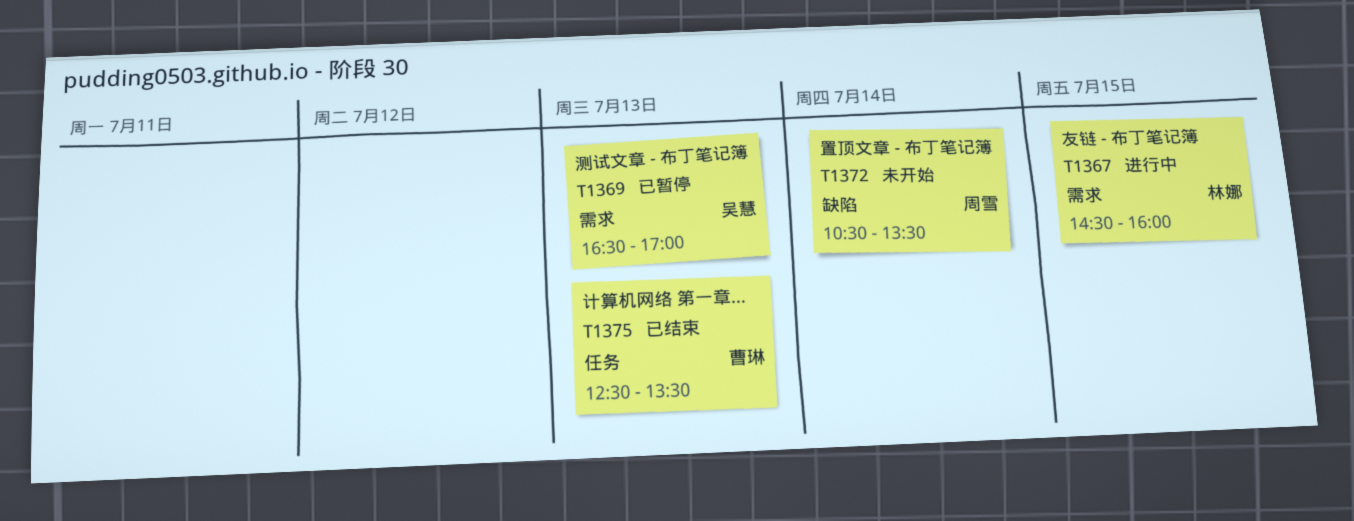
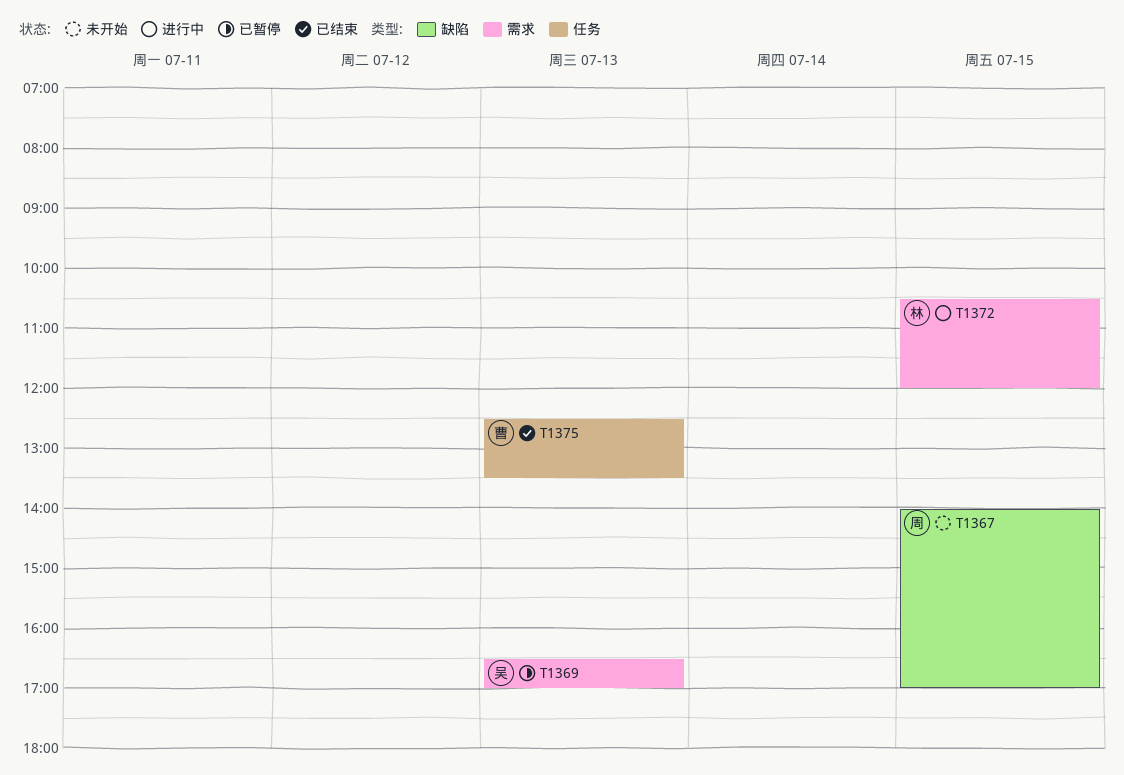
T1367, status: 进行中 -> 未开始
T1367, owner: 林娜 -> 周雪
T1367, label: 需求 -> 缺陷
T1367, begins: 14:30 -> 14:00
T1367, ends: 16:00 -> 17:00
T1372, status: 未开始 -> 进行中
T1372, owner: 周雪 -> 林娜
T1372, label: 缺陷 -> 需求
T1372, day: Jul 14 -> Jul 15
T1372, ends: 13:30 -> 12:00

